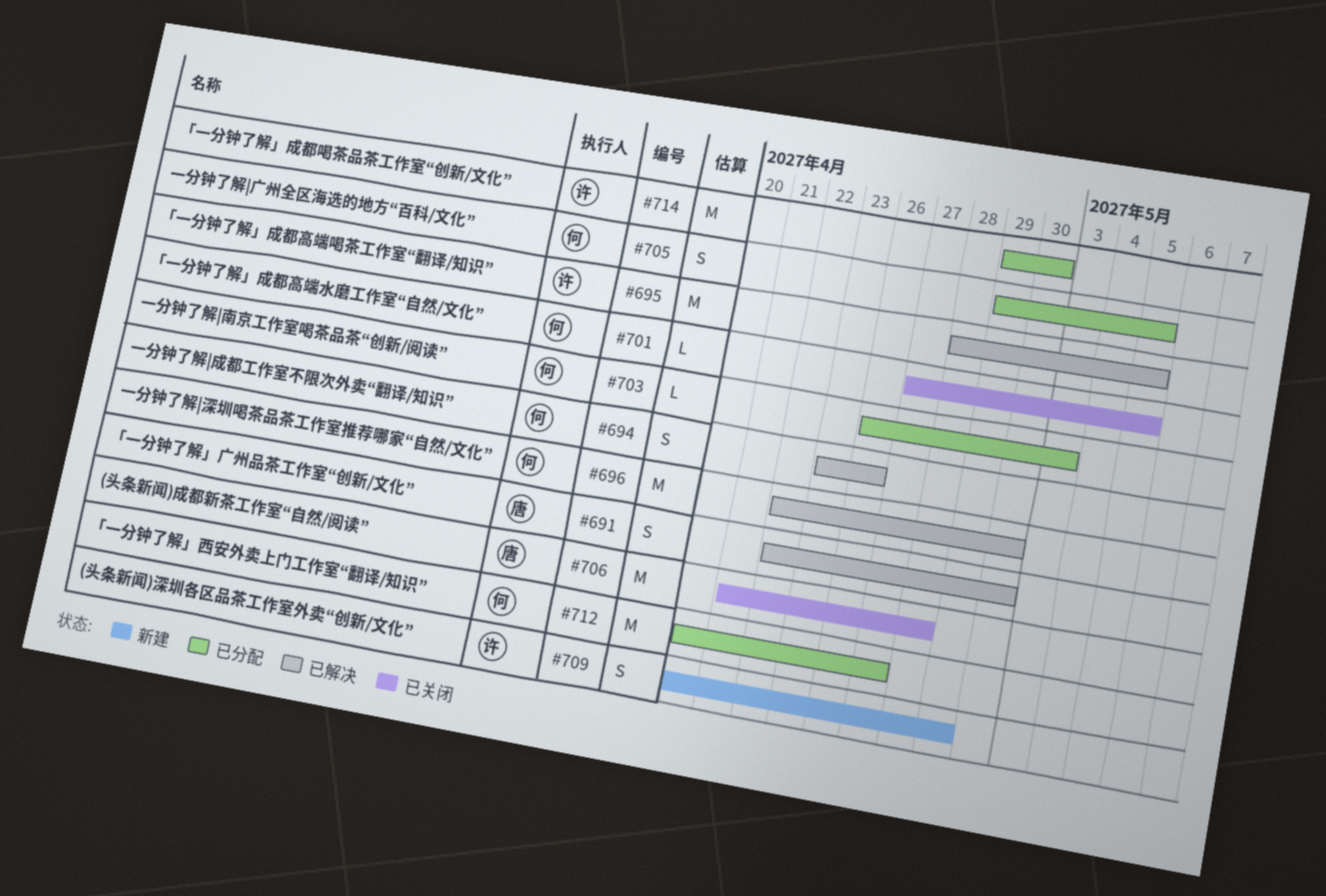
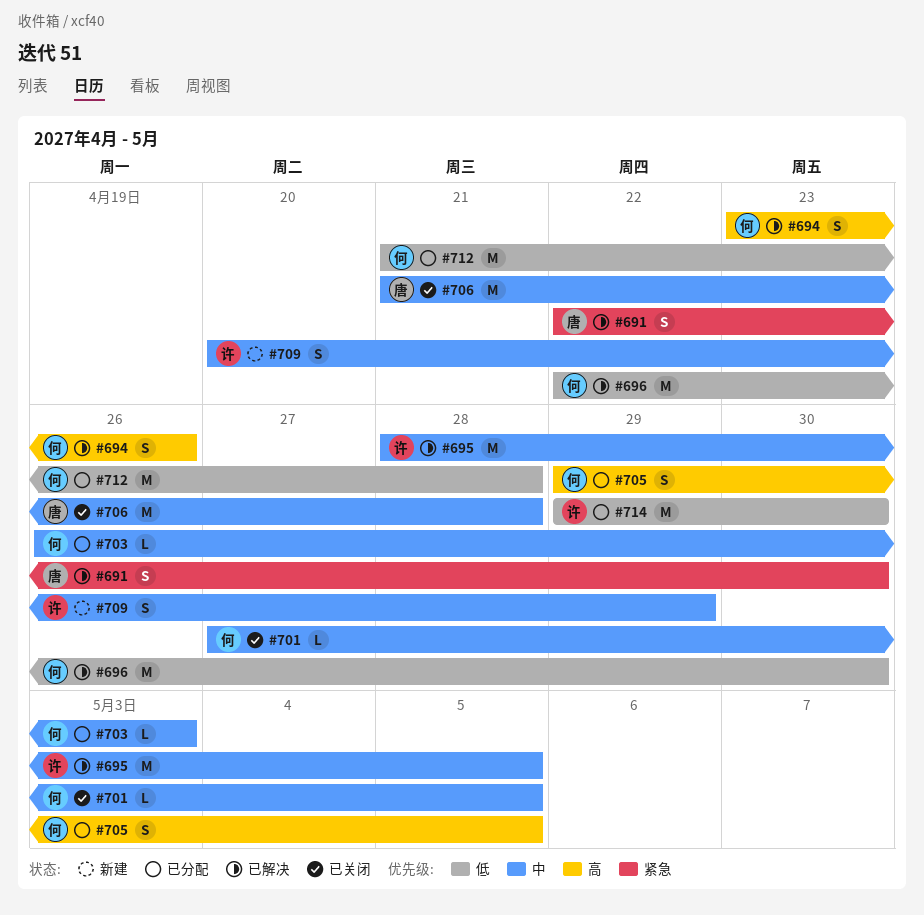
#712, start: Apr 20 -> Apr 21
#712, due: Apr 27 -> Apr 28

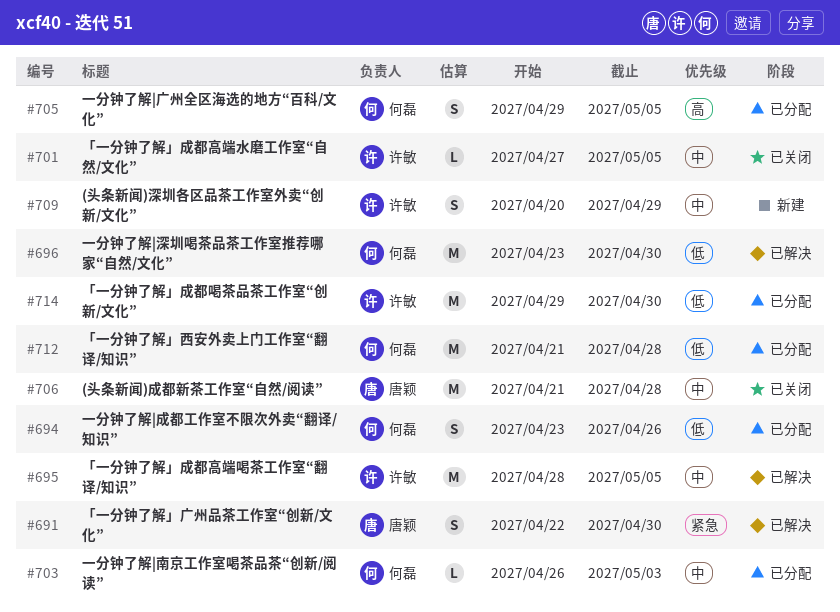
#694, status: 已解决 -> 已分配
#694, priority: 高 -> 低
#696, start: Apr 22 -> Apr 23
#701, owner: 何磊 -> 许敏

